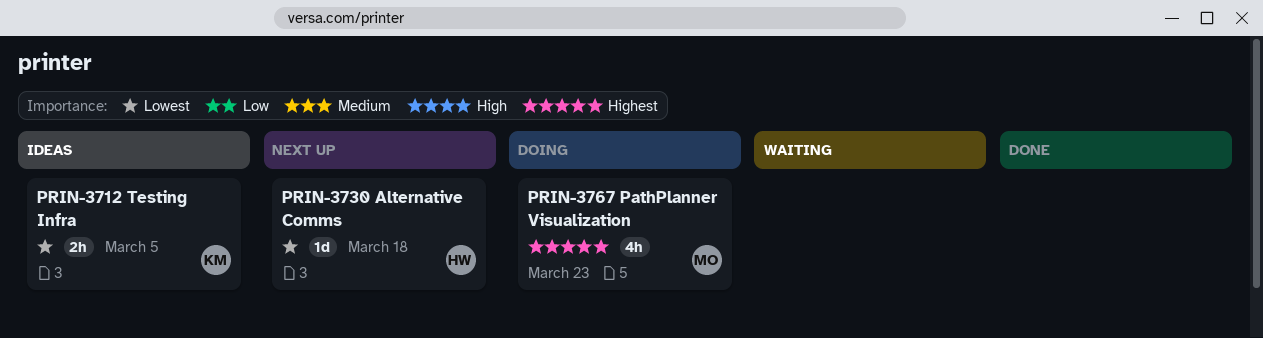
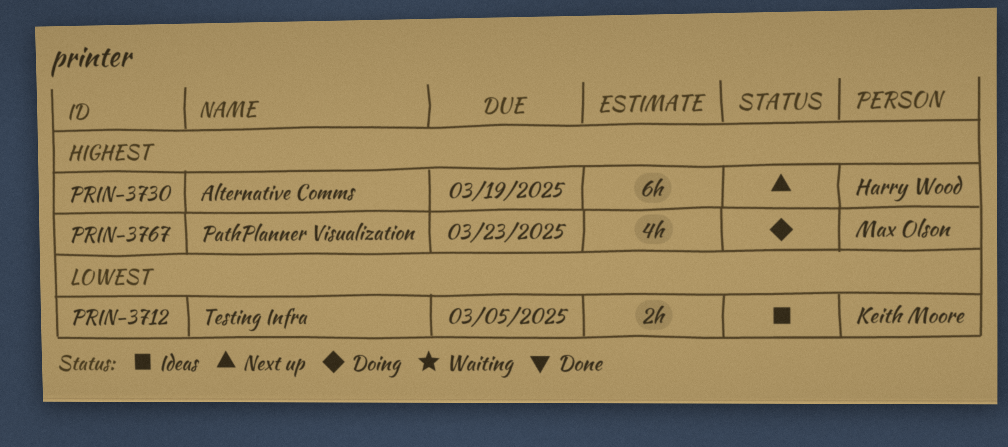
PRIN-3730, priority: Lowest -> Highest
PRIN-3730, estimate: 1d -> 6h
PRIN-3730, due: Mar 18 -> Mar 19

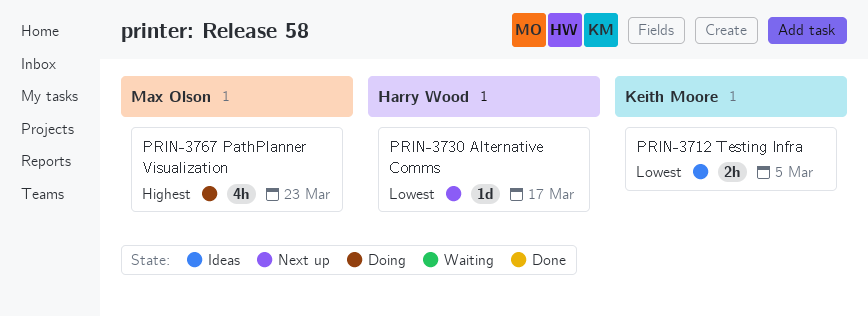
PRIN-3730, priority: Highest -> Lowest
PRIN-3730, estimate: 6h -> 1d
PRIN-3730, due: Mar 19 -> Mar 17

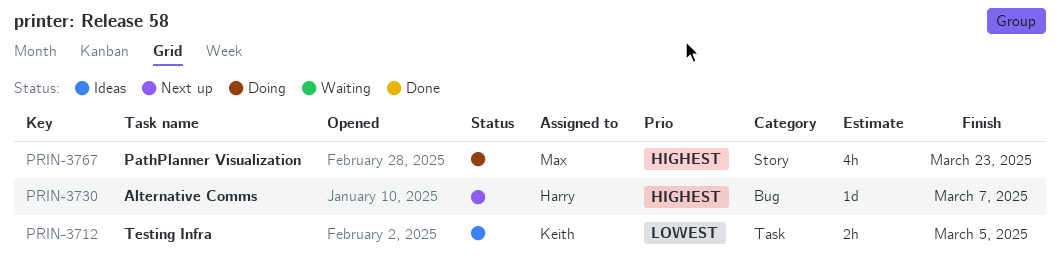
PRIN-3730, priority: Lowest -> Highest
PRIN-3730, due: Mar 17 -> Mar 7

